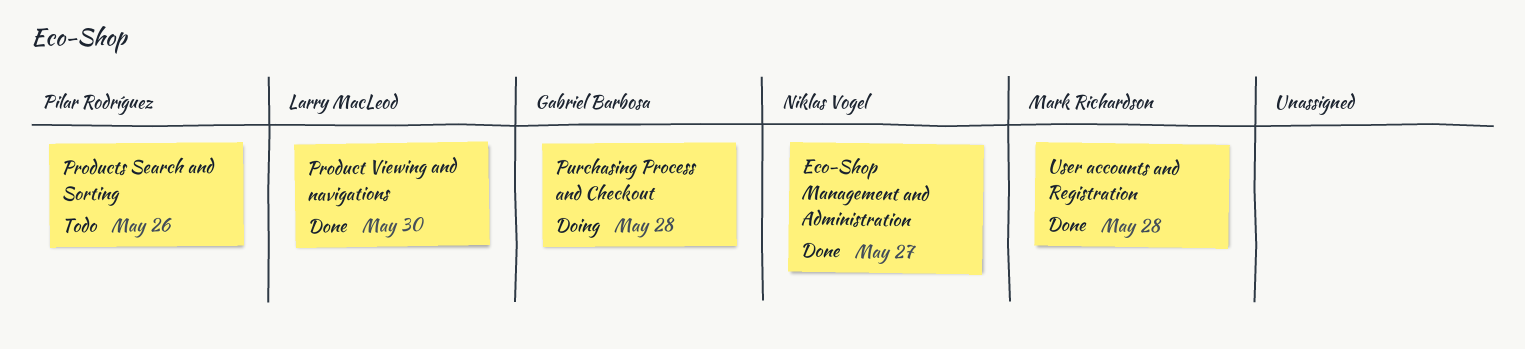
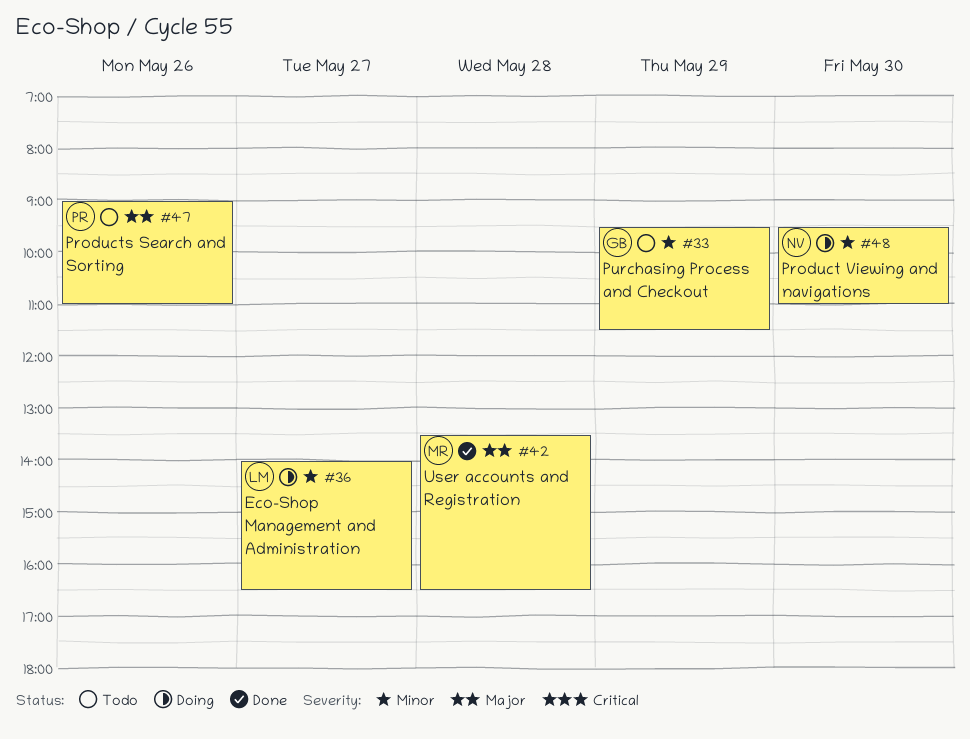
Eco-Shop Management and Administration, status: Done -> Doing
Eco-Shop Management and Administration, owner: Niklas Vogel -> Larry MacLeod
Product Viewing and navigations, status: Done -> Doing
Product Viewing and navigations, owner: Larry MacLeod -> Niklas Vogel
Purchasing Process and Checkout, status: Doing -> Todo
Purchasing Process and Checkout, day: May 28 -> May 29

